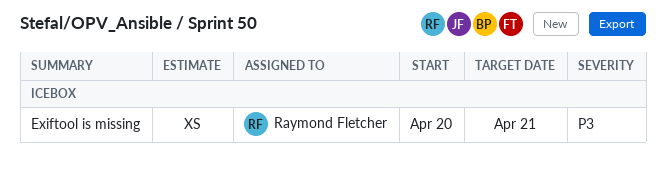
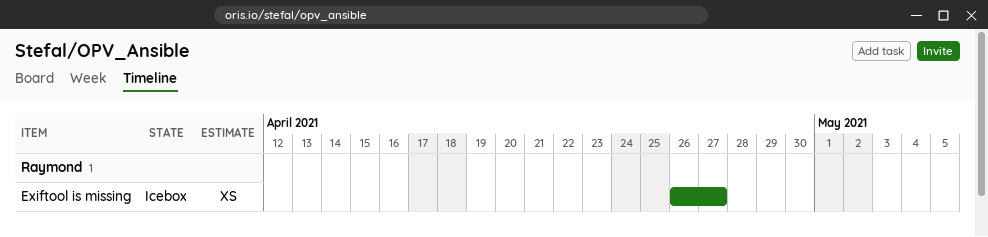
Exiftool is missing, start: Apr 20 -> Apr 26
Exiftool is missing, due: Apr 21 -> Apr 27

